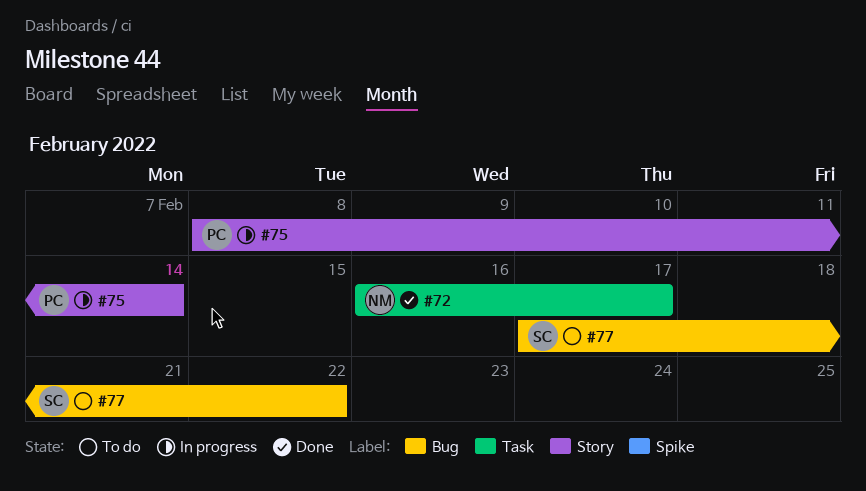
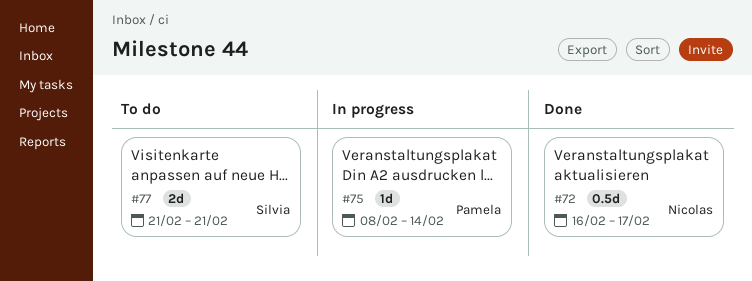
#77, start: Feb 17 -> Feb 21
#77, due: Feb 22 -> Feb 21

